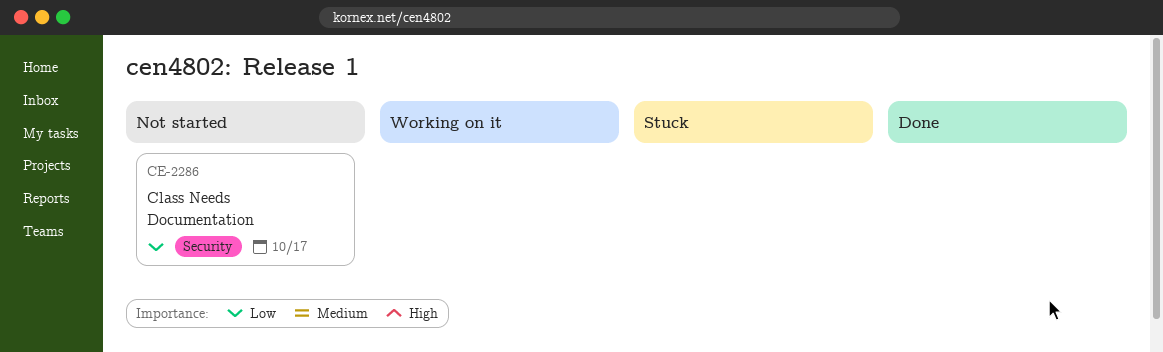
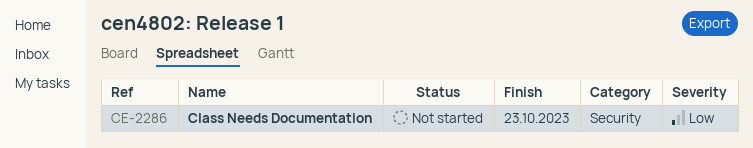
CE-2286, due: Oct 17 -> Oct 23

